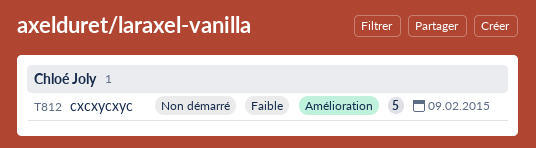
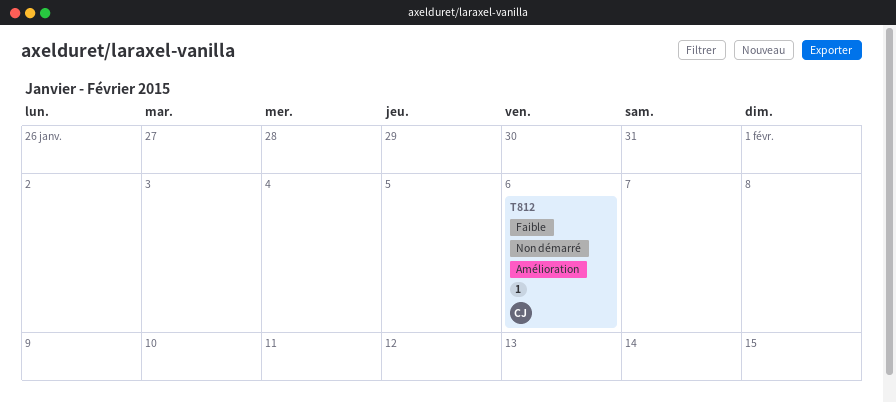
T812, estimate: 5 -> 1
T812, due: Feb 9 -> Feb 6

